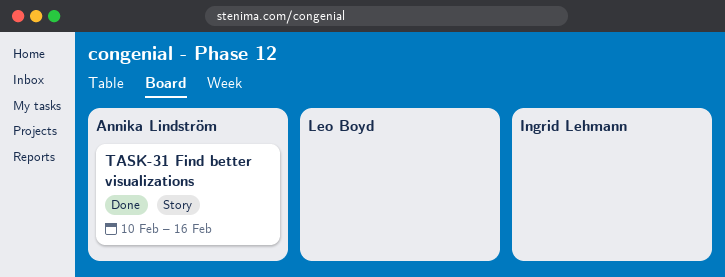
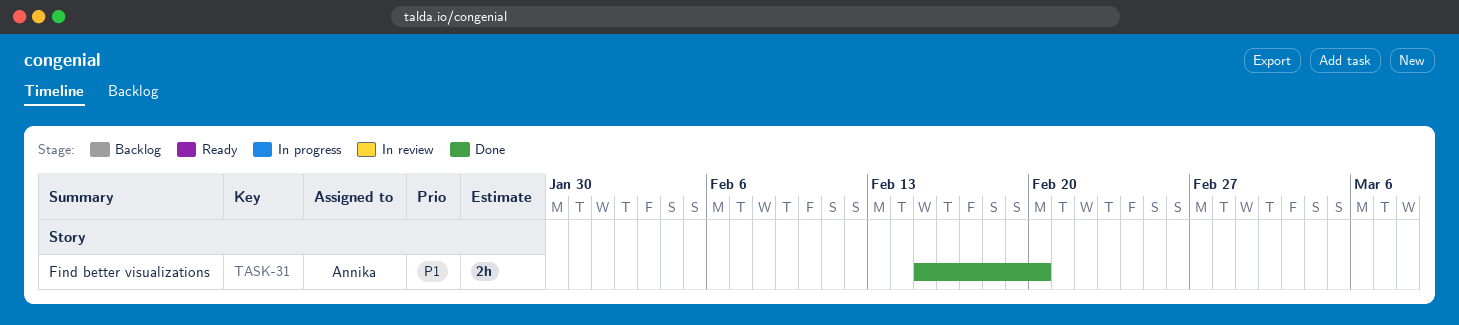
TASK-31, start: Feb 10 -> Feb 15
TASK-31, due: Feb 16 -> Feb 20

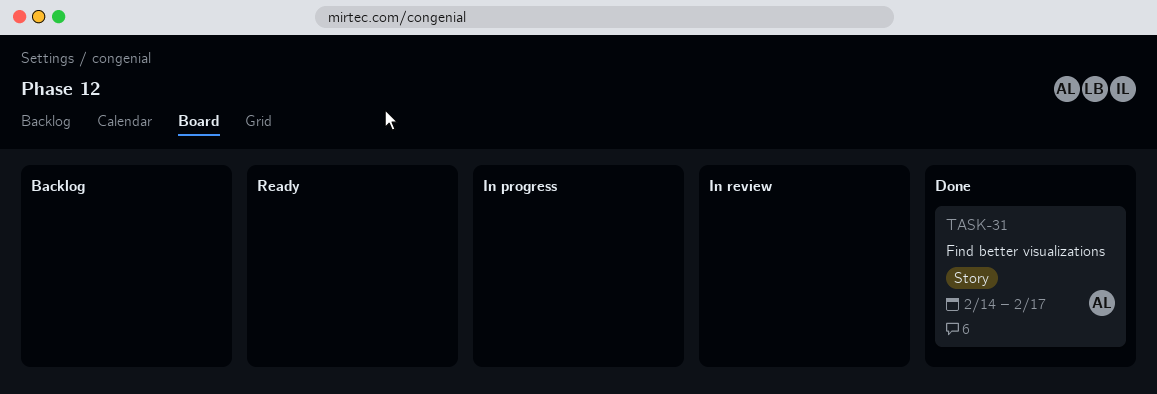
TASK-31, start: Feb 15 -> Feb 14
TASK-31, due: Feb 20 -> Feb 17

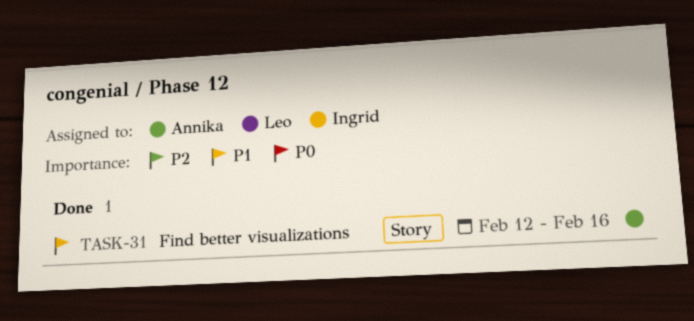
TASK-31, start: Feb 14 -> Feb 12
TASK-31, due: Feb 17 -> Feb 16

